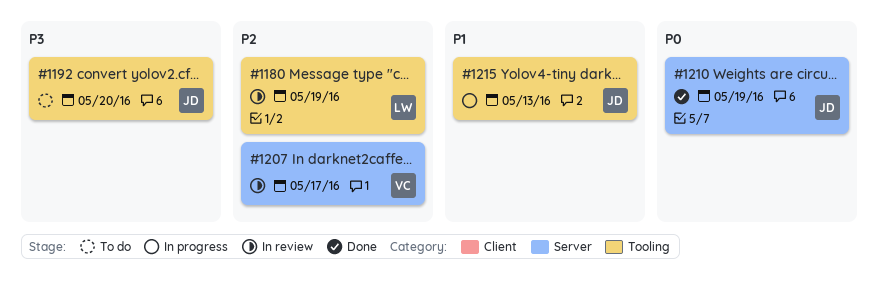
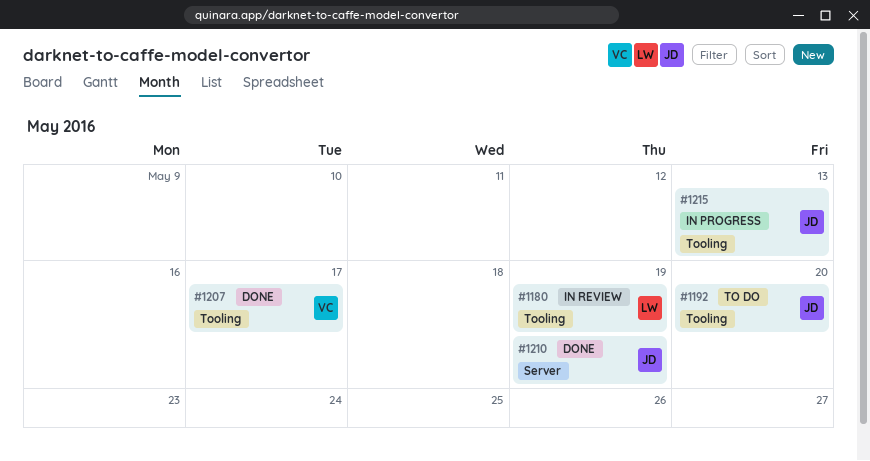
#1207, status: In review -> Done
#1207, label: Server -> Tooling

